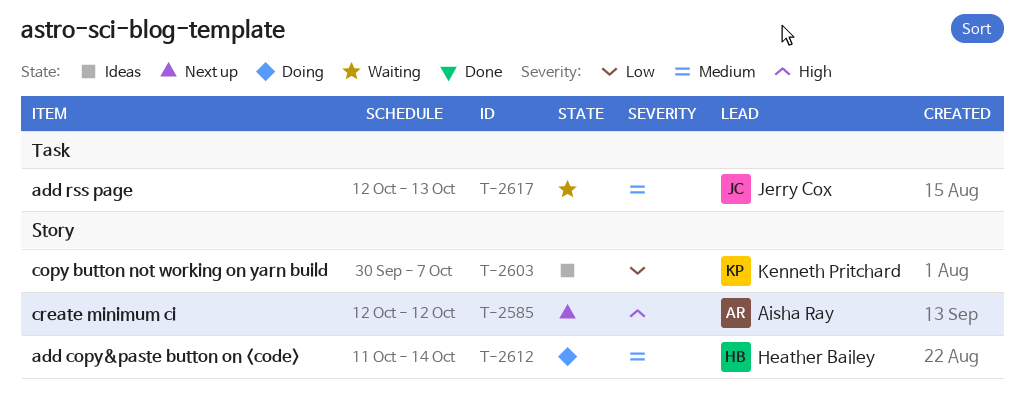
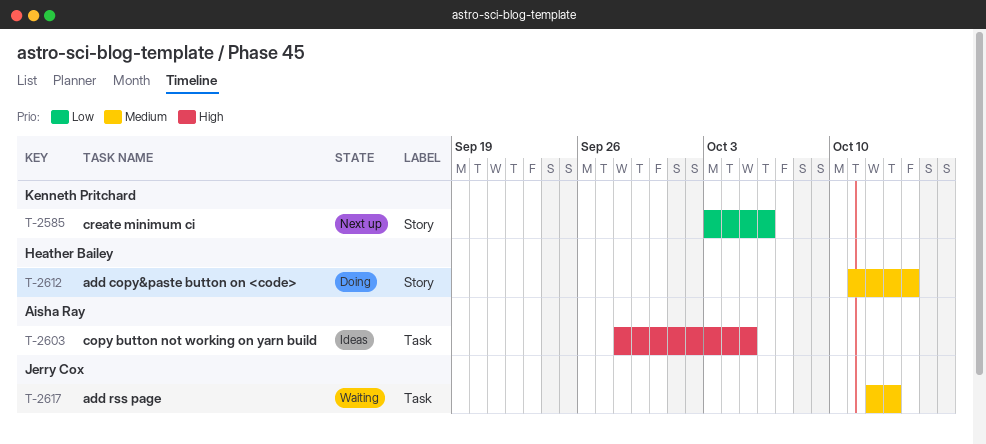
T-2585, owner: Aisha Ray -> Kenneth Pritchard
T-2585, priority: High -> Low
T-2585, start: Oct 12 -> Oct 3
T-2585, due: Oct 12 -> Oct 6
T-2603, owner: Kenneth Pritchard -> Aisha Ray
T-2603, priority: Low -> High
T-2603, label: Story -> Task
T-2603, start: Sep 30 -> Sep 28
T-2603, due: Oct 7 -> Oct 5

